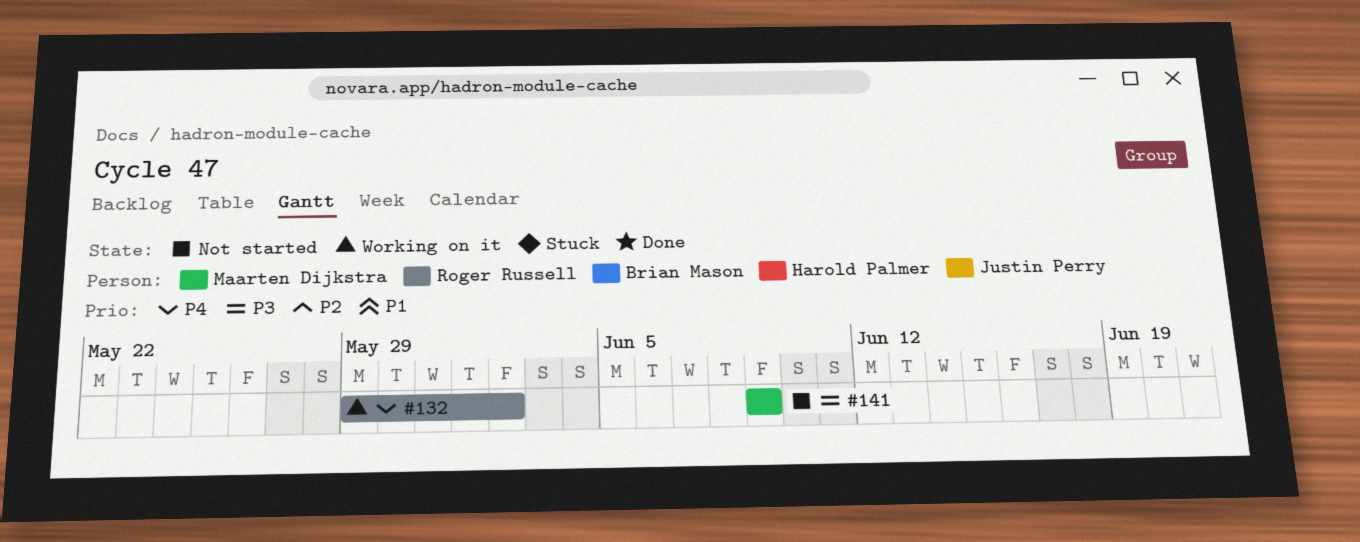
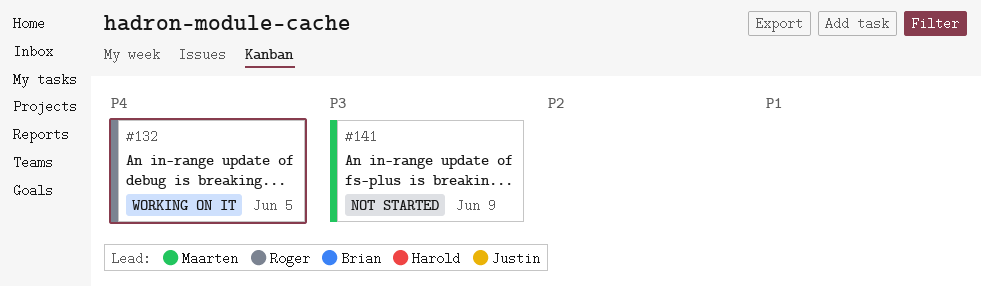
#132, due: Jun 2 -> Jun 5

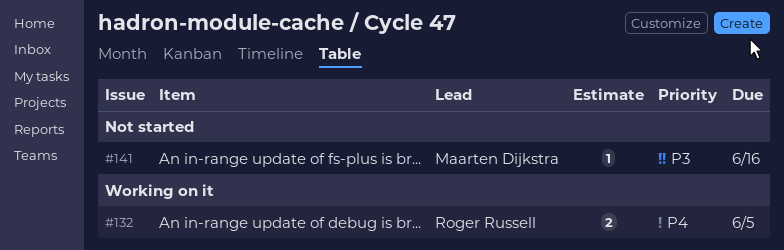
#141, due: Jun 9 -> Jun 16

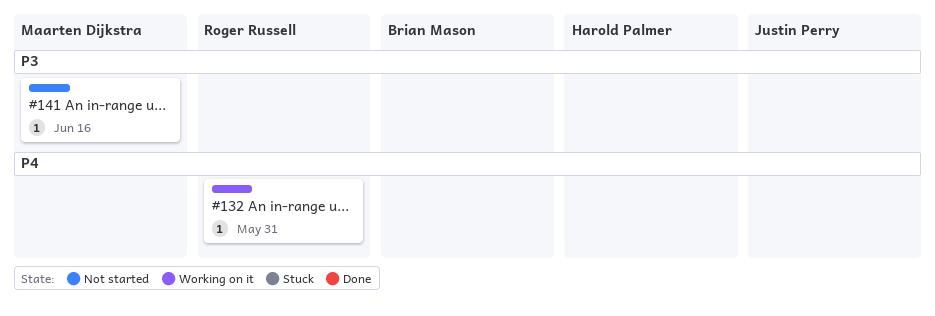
#132, estimate: 2 -> 1
#132, due: Jun 5 -> May 31

